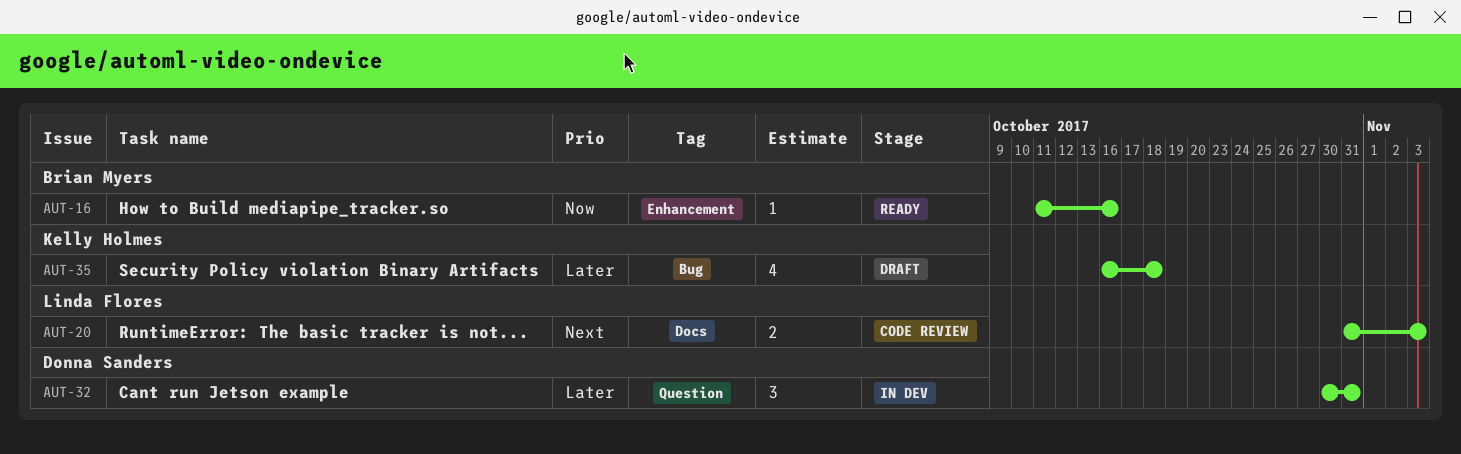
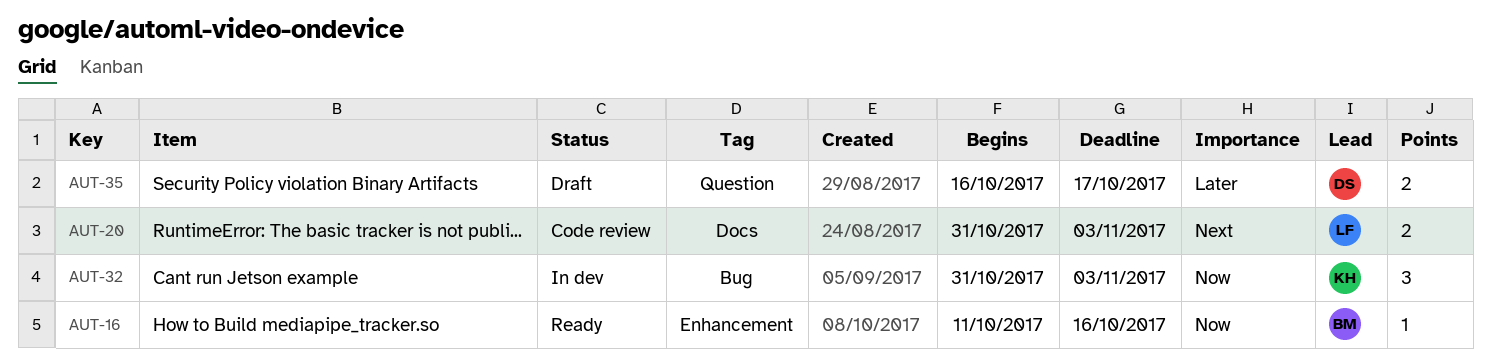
AUT-32, owner: Donna Sanders -> Kelly Holmes
AUT-32, priority: Later -> Now
AUT-32, label: Question -> Bug
AUT-32, start: Oct 30 -> Oct 31
AUT-32, due: Oct 31 -> Nov 3
AUT-35, owner: Kelly Holmes -> Donna Sanders
AUT-35, label: Bug -> Question
AUT-35, estimate: 4 -> 2
AUT-35, due: Oct 18 -> Oct 17

